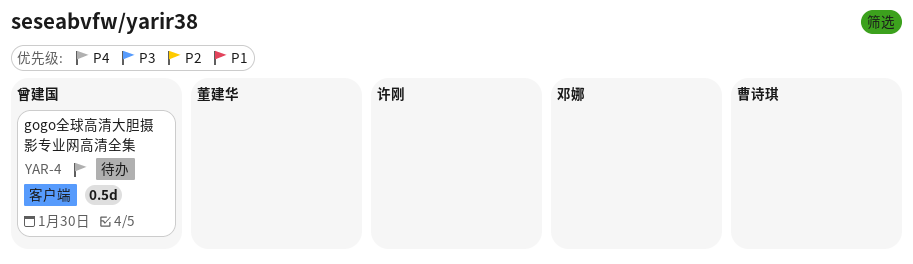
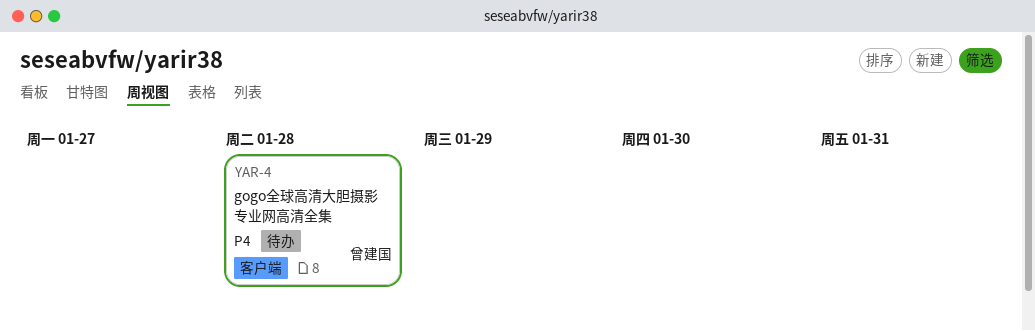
YAR-4, due: Jan 30 -> Jan 28

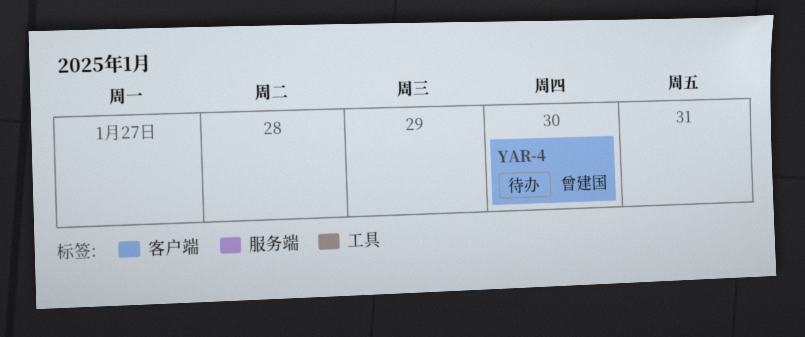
YAR-4, due: Jan 28 -> Jan 30

